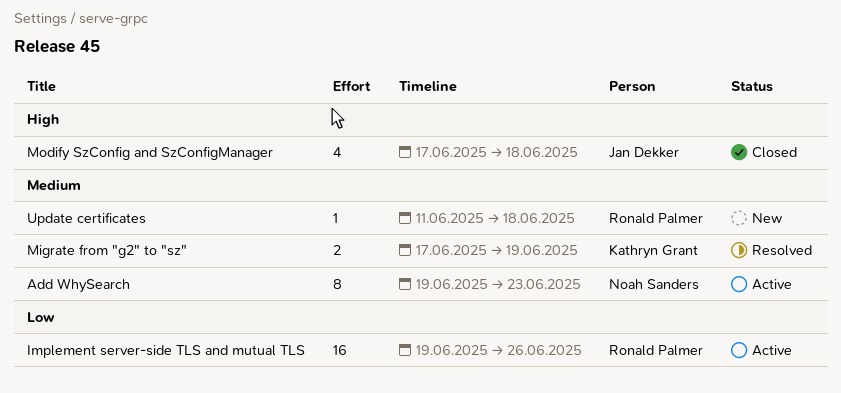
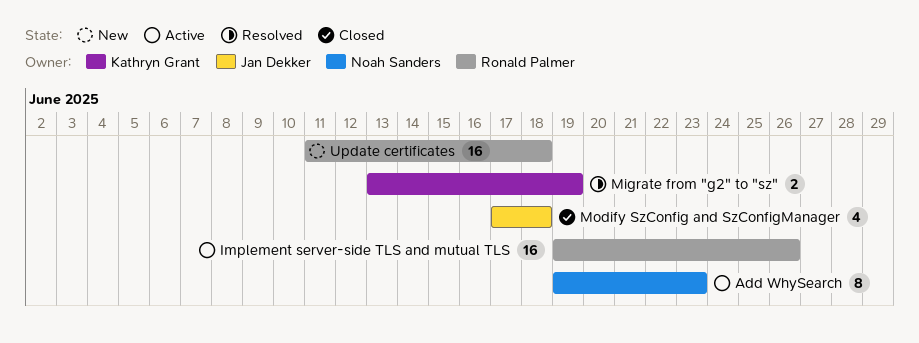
Migrate from "g2" to "sz", start: Jun 17 -> Jun 13
Update certificates, estimate: 1 -> 16

